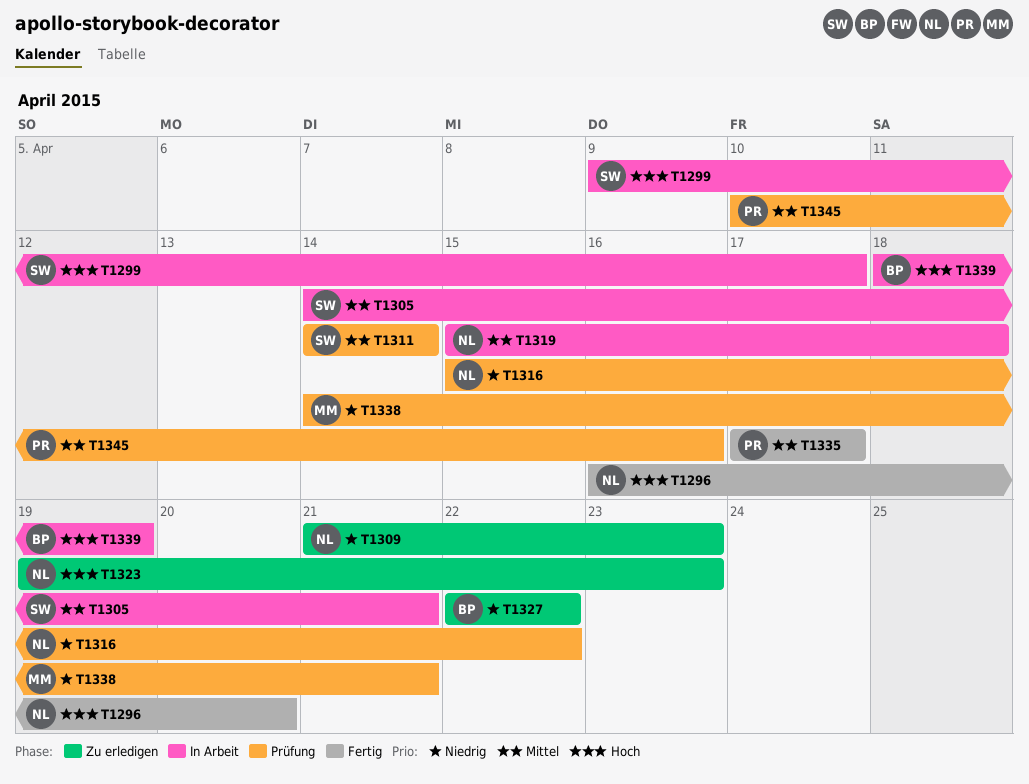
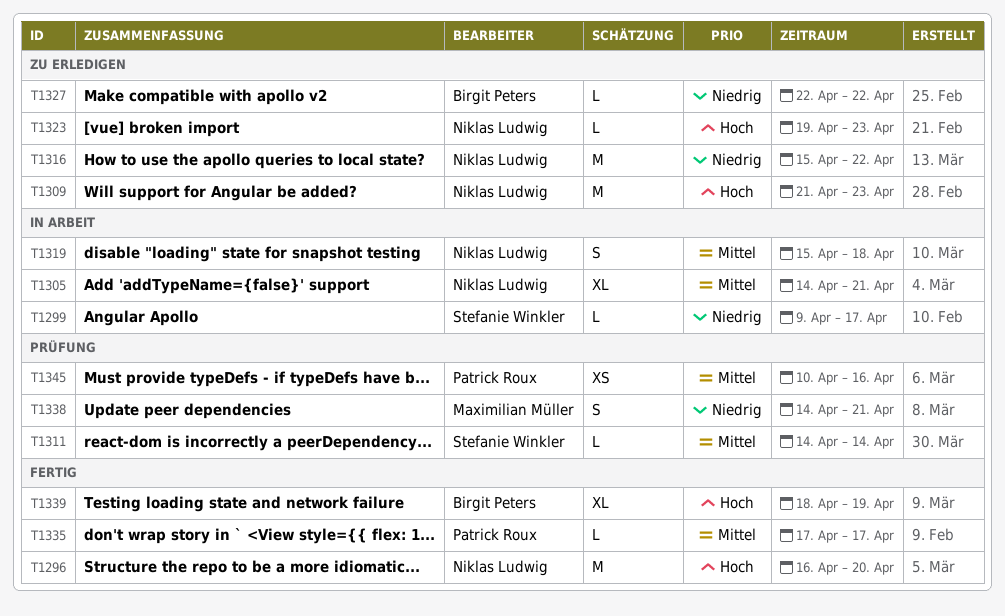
T1299, priority: Hoch -> Niedrig
T1305, owner: Stefanie Winkler -> Niklas Ludwig
T1309, priority: Niedrig -> Hoch
T1316, status: Prüfung -> Zu erledigen
T1339, status: In Arbeit -> Fertig

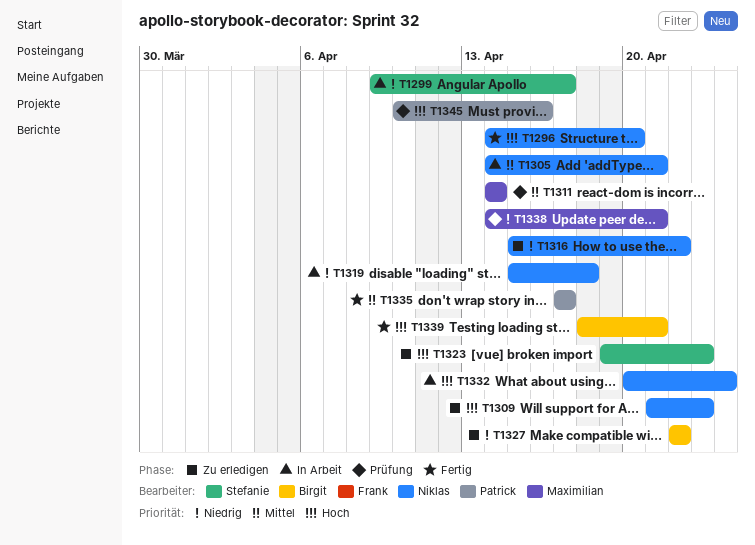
T1296, start: Apr 16 -> Apr 14
T1311, owner: Stefanie Winkler -> Maximilian Müller
T1319, priority: Mittel -> Niedrig
T1323, owner: Niklas Ludwig -> Stefanie Winkler
T1332: none -> present
T1339, due: Apr 19 -> Apr 21
T1345, priority: Mittel -> Hoch

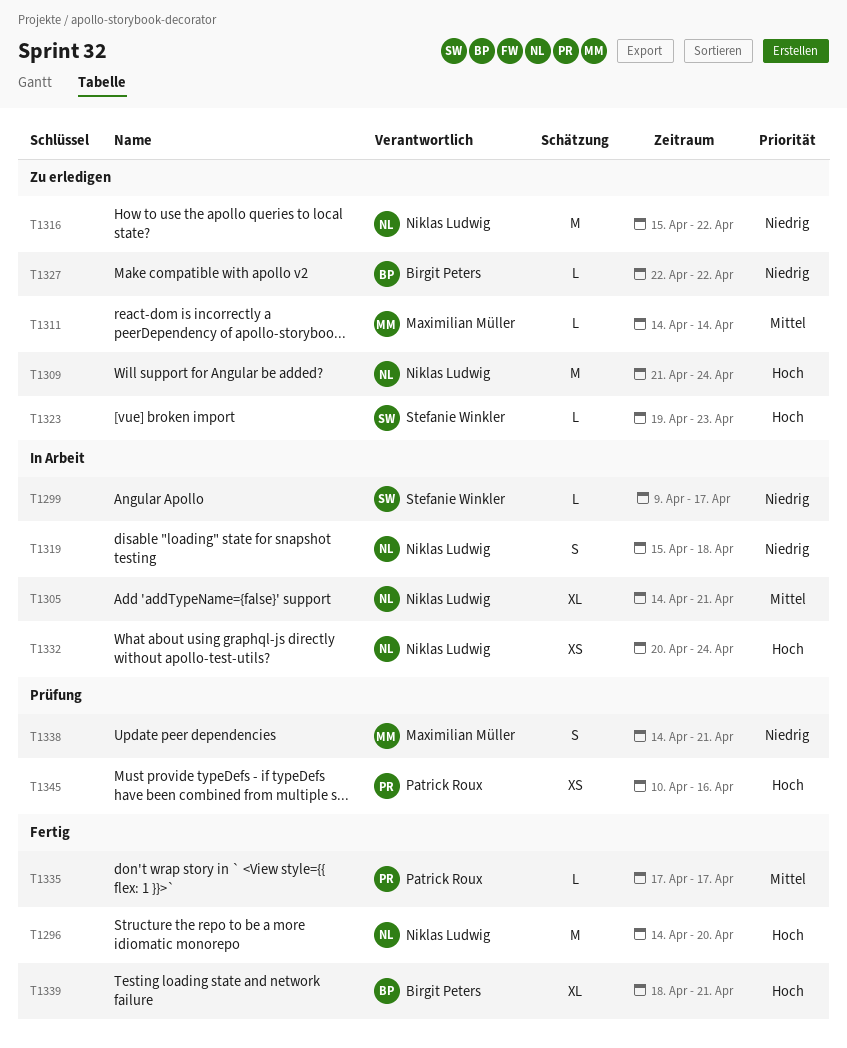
T1309, due: Apr 23 -> Apr 24
T1311, status: Prüfung -> Zu erledigen

